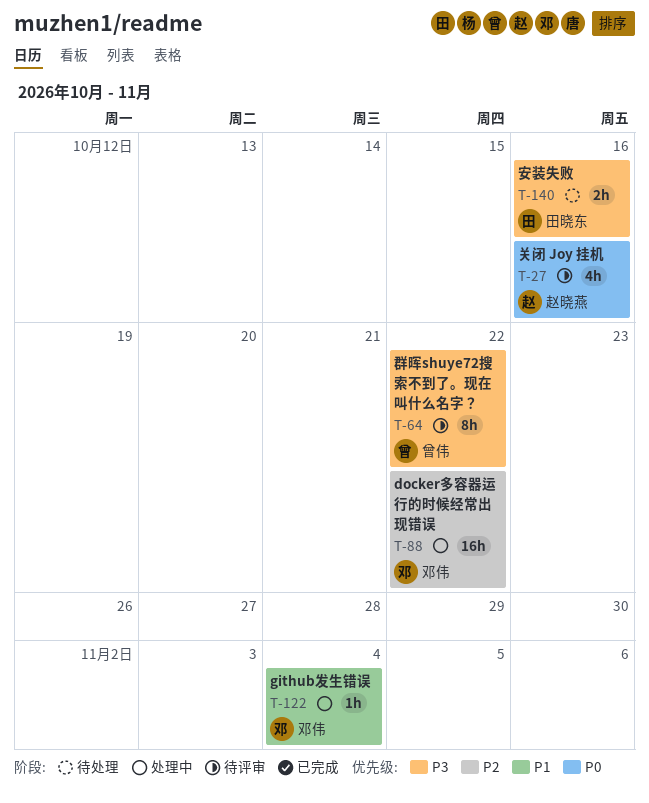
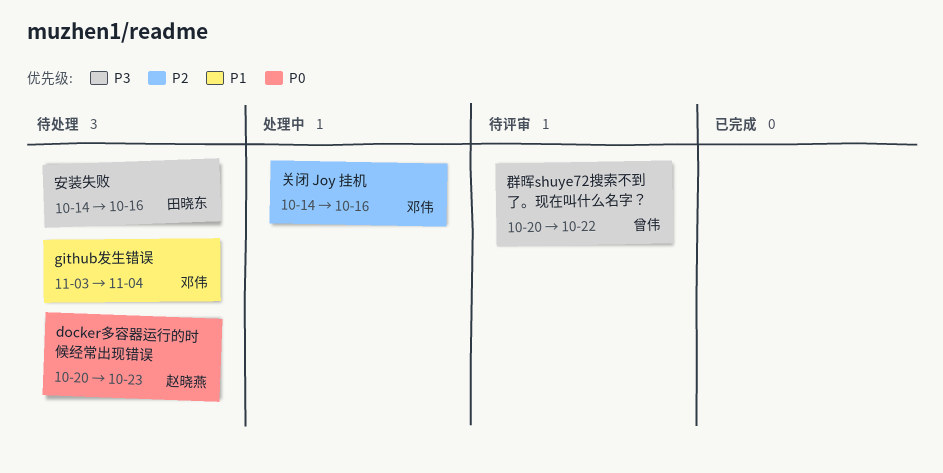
docker多容器运行的时候经常出现错误, status: 处理中 -> 待处理
docker多容器运行的时候经常出现错误, owner: 邓伟 -> 赵晓燕
docker多容器运行的时候经常出现错误, priority: P2 -> P0
docker多容器运行的时候经常出现错误, due: Oct 22 -> Oct 23
github发生错误, status: 处理中 -> 待处理
关闭 Joy 挂机, status: 待评审 -> 处理中
关闭 Joy 挂机, owner: 赵晓燕 -> 邓伟
关闭 Joy 挂机, priority: P0 -> P2

